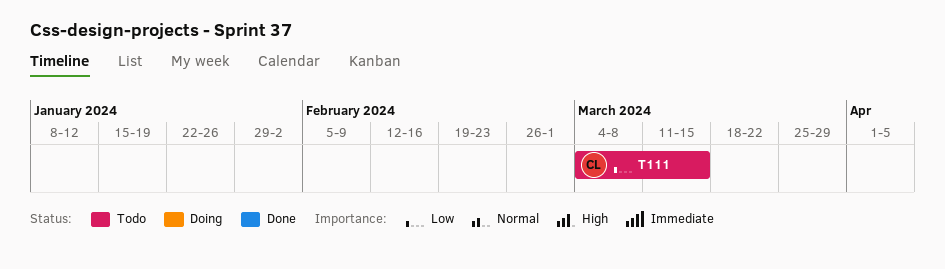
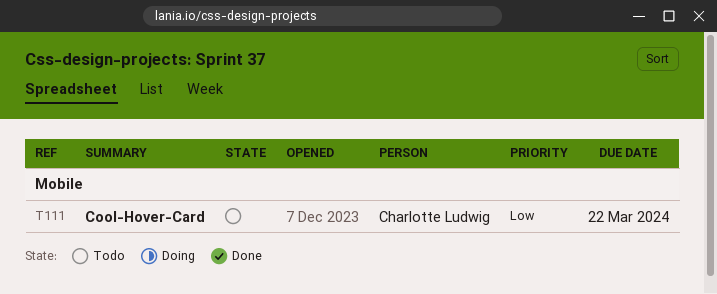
T111, due: Mar 15 -> Mar 22

